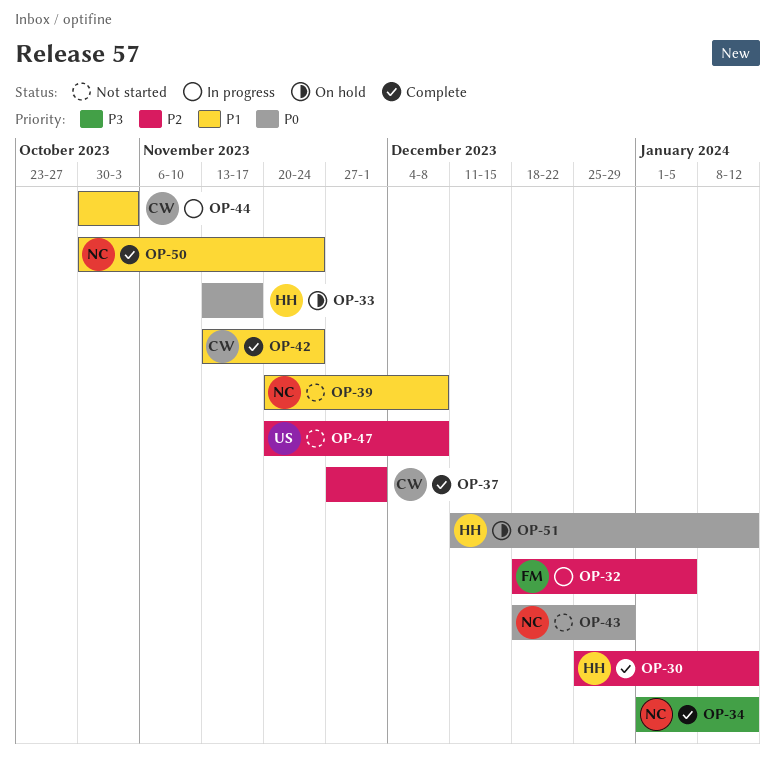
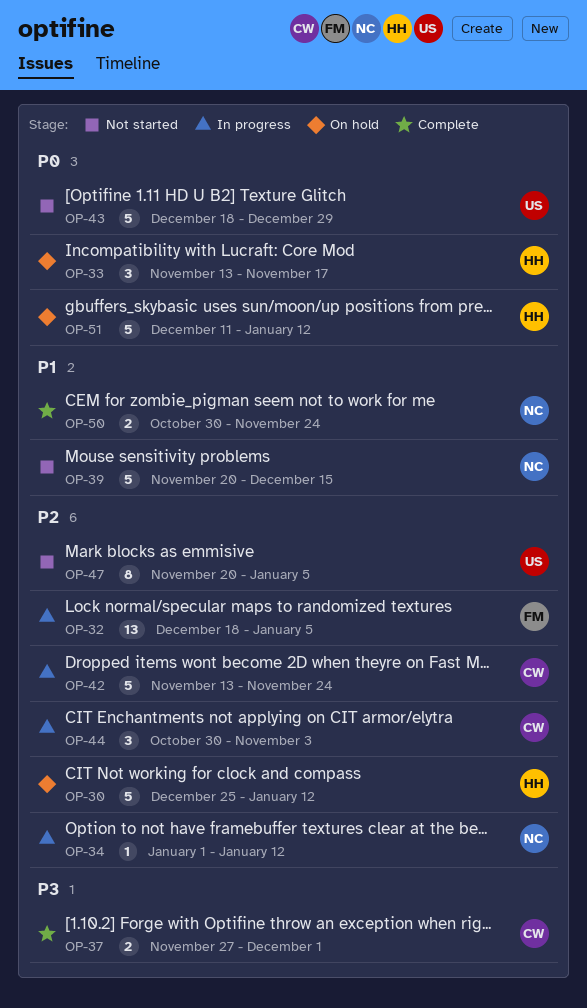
OP-30, status: Complete -> On hold
OP-34, status: Complete -> In progress
OP-34, priority: P3 -> P2
OP-37, priority: P2 -> P3
OP-39, due: Dec 8 -> Dec 15
OP-42, status: Complete -> In progress
OP-42, priority: P1 -> P2
OP-43, owner: NC -> US
OP-44, priority: P1 -> P2
OP-47, due: Dec 8 -> Jan 5

